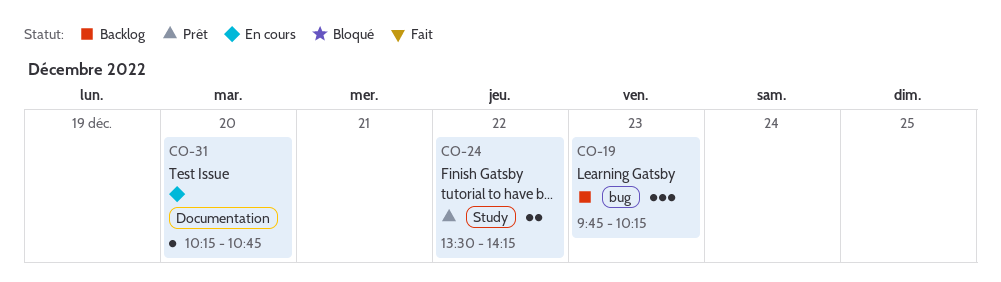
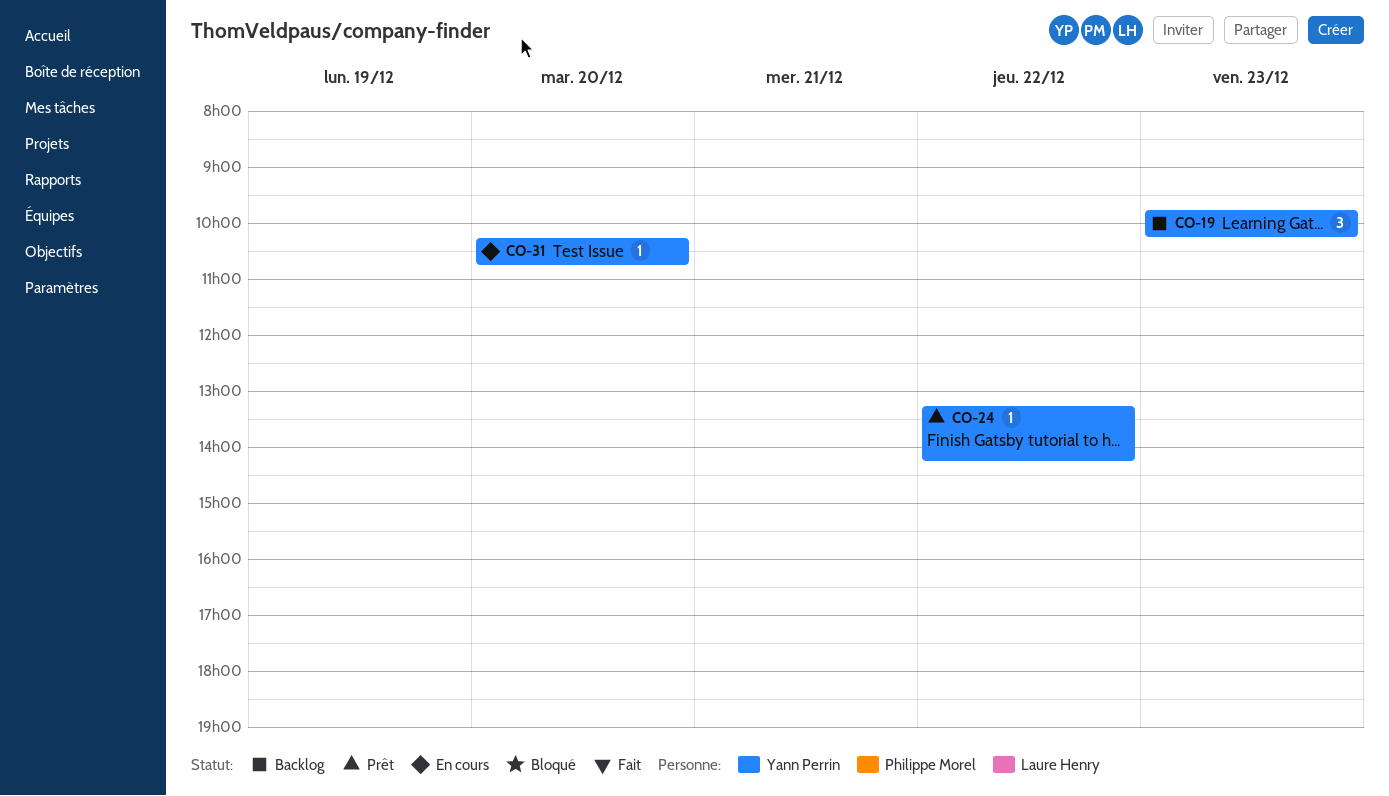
CO-24, estimate: 2 -> 1
CO-24, begins: 13:30 -> 13:15

